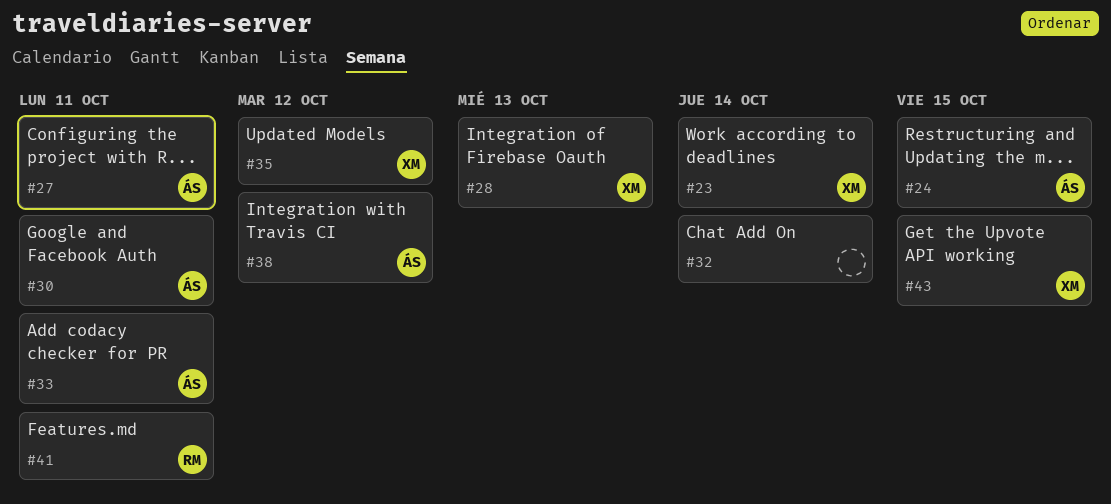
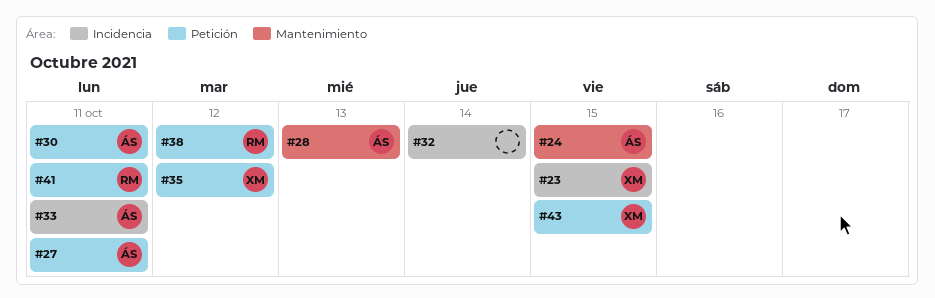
#23, due: Oct 14 -> Oct 15
#28, owner: XM -> ÁS
#38, owner: ÁS -> RM

